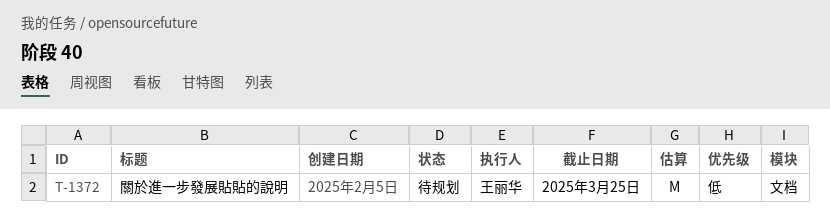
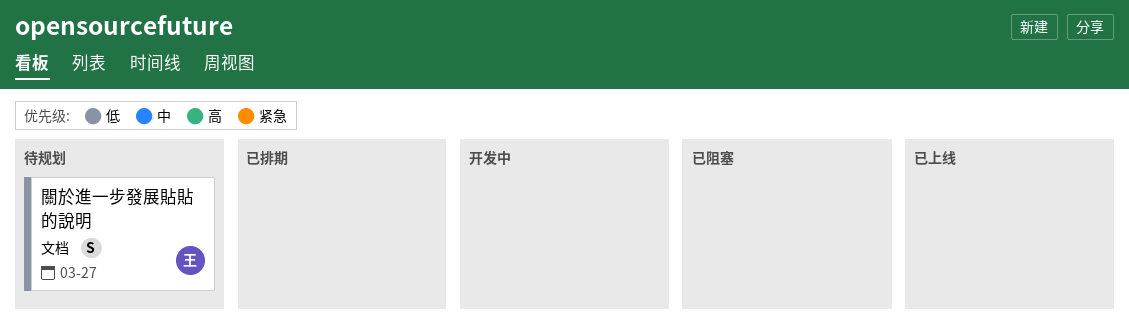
關於進一步發展貼貼的說明, estimate: M -> S
關於進一步發展貼貼的說明, due: Mar 25 -> Mar 27

